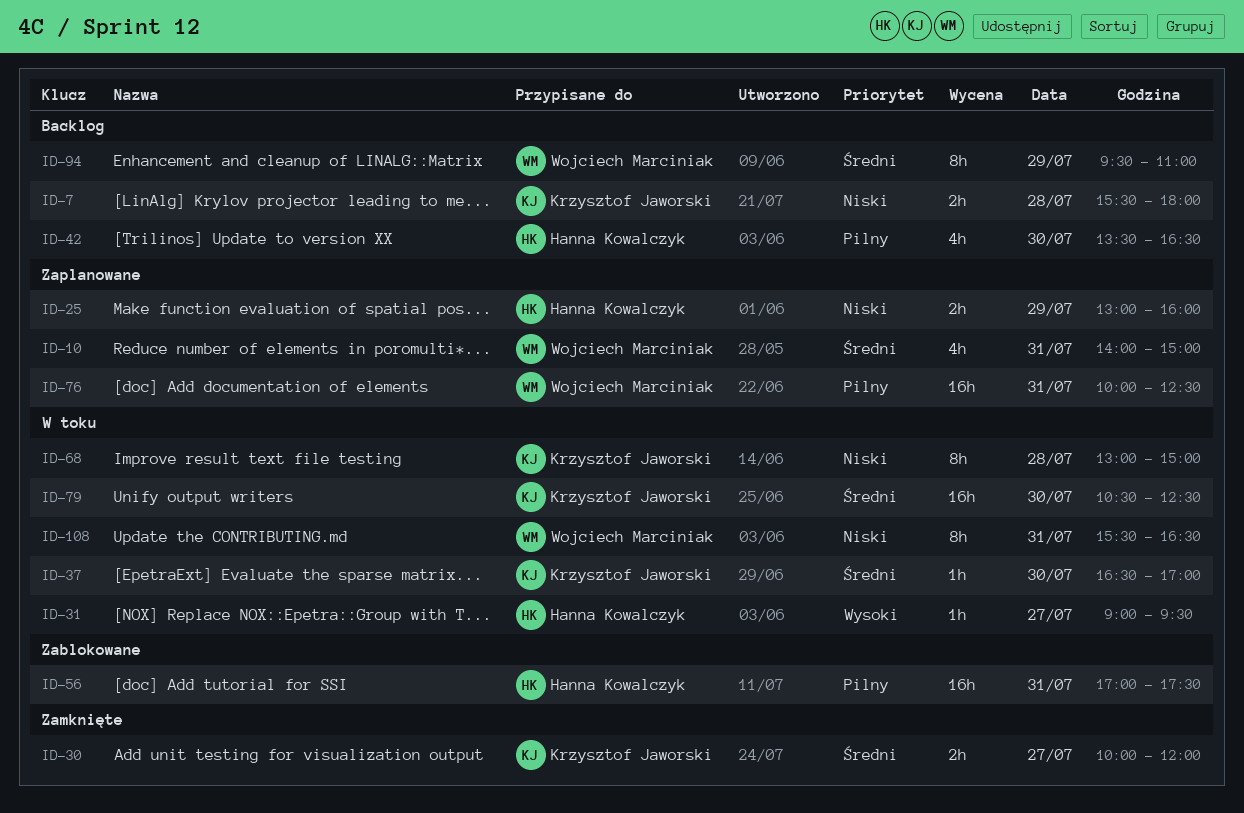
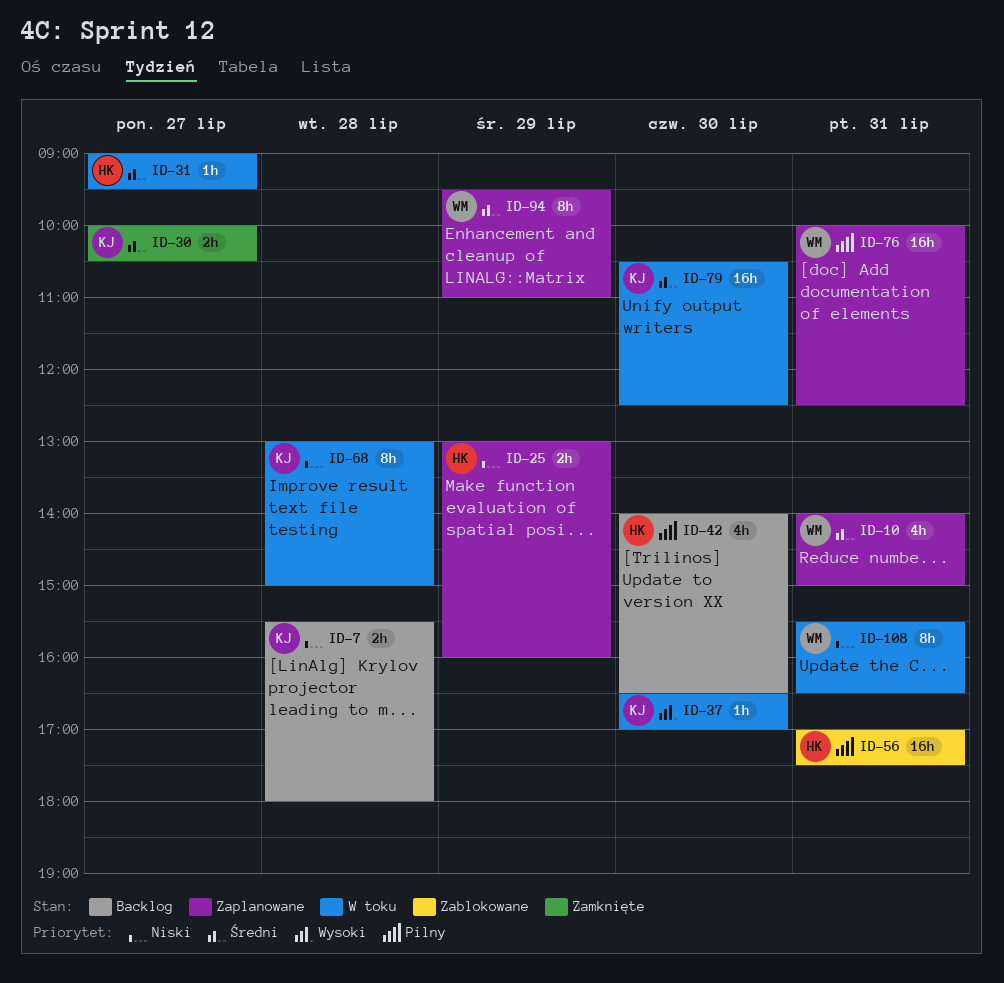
ID-30, ends: 12:00 -> 10:30
ID-31, priority: Wysoki -> Średni
ID-37, priority: Średni -> Wysoki
ID-42, begins: 13:30 -> 14:00
ID-94, status: Backlog -> Zaplanowane

